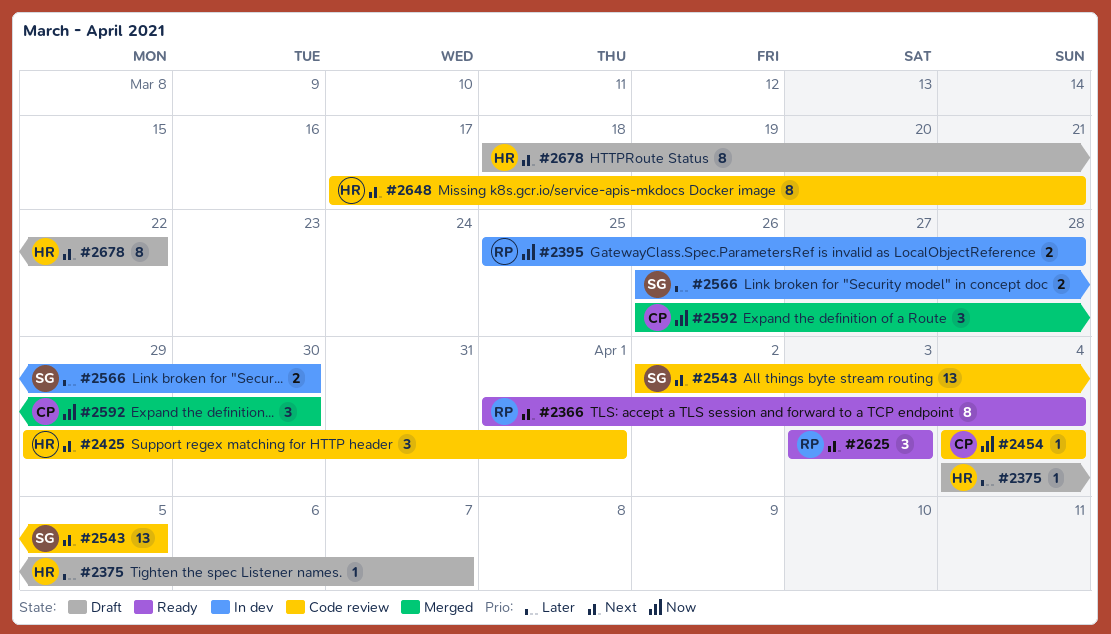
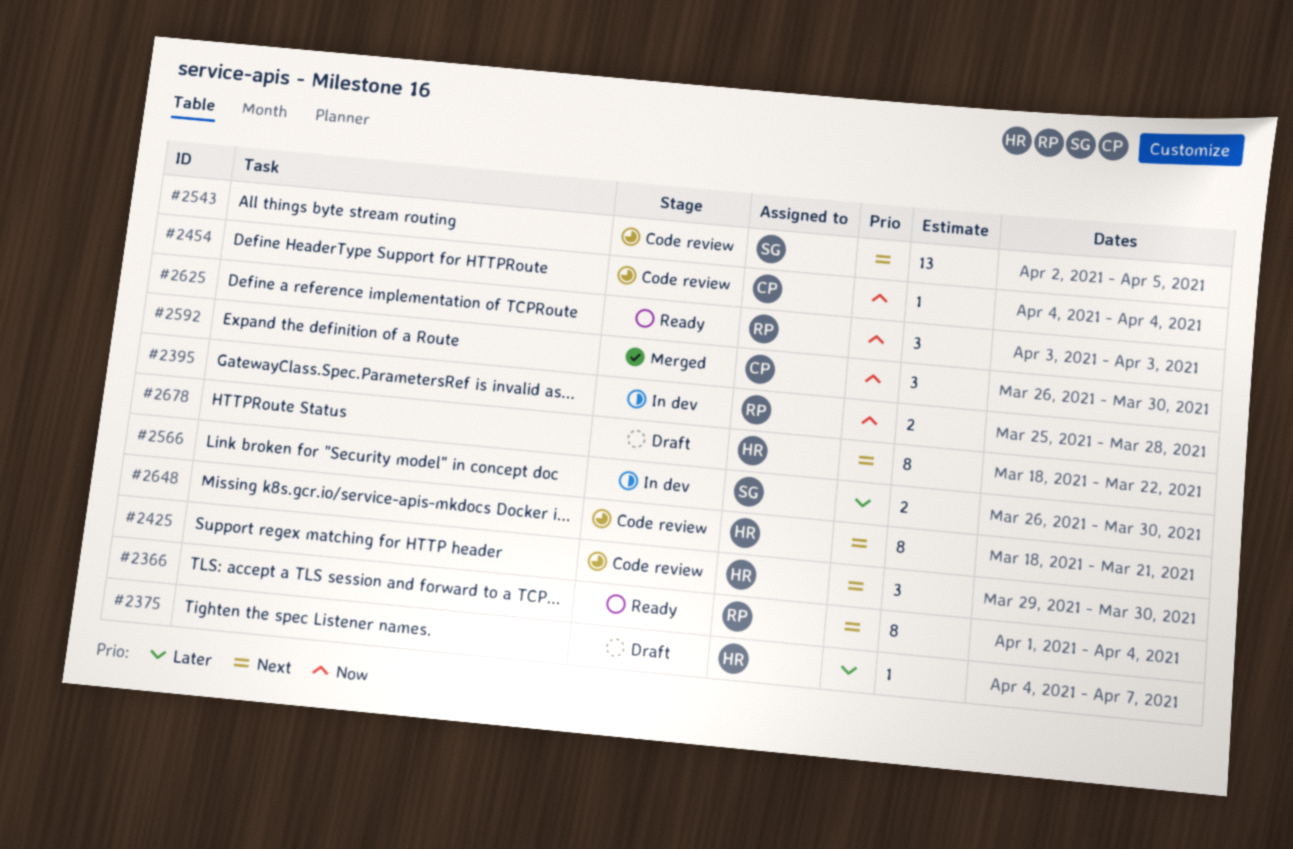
#2425, due: Apr 1 -> Mar 30
#2625, priority: Next -> Now
#2648, start: Mar 17 -> Mar 18

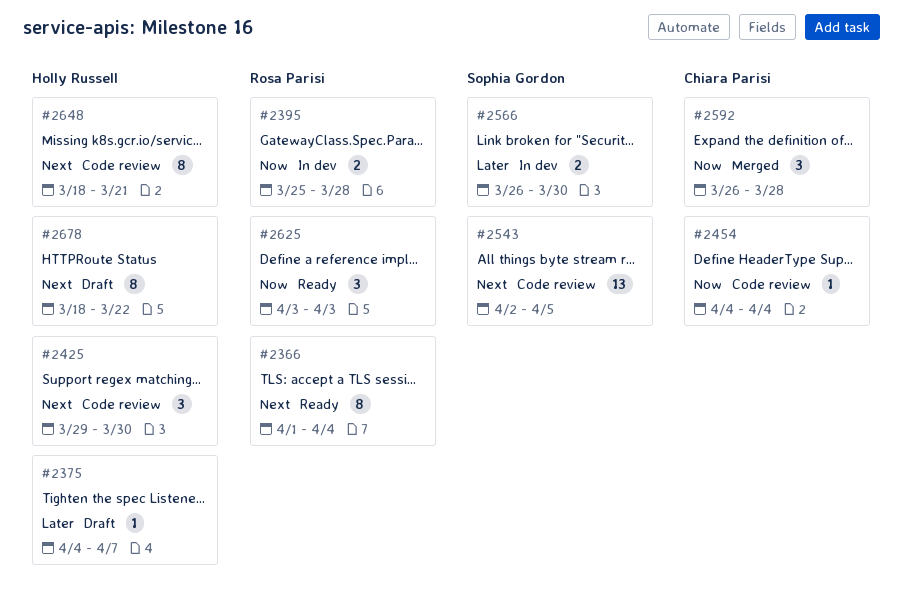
#2592, due: Mar 30 -> Mar 28

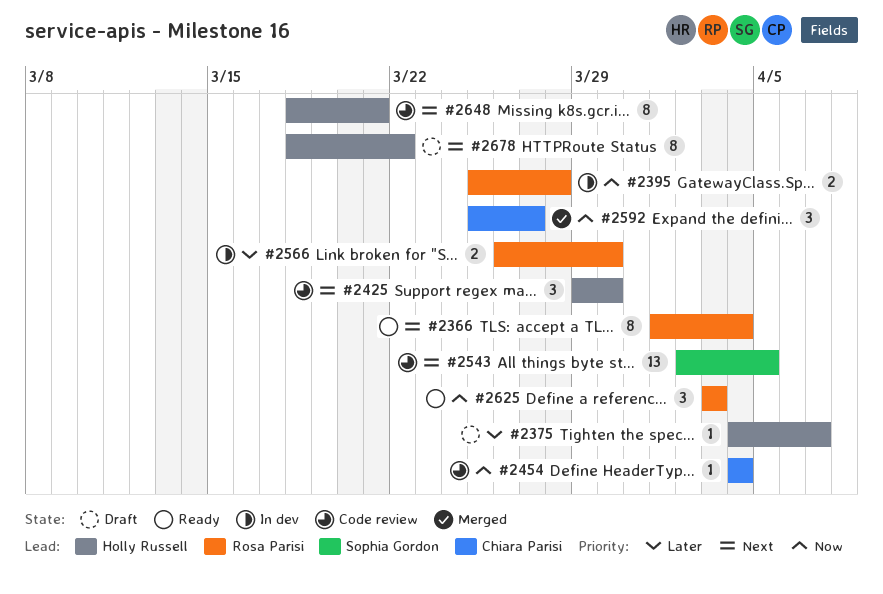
#2566, owner: Sophia Gordon -> Rosa Parisi
#2592, start: Mar 26 -> Mar 25
#2592, due: Mar 28 -> Mar 27

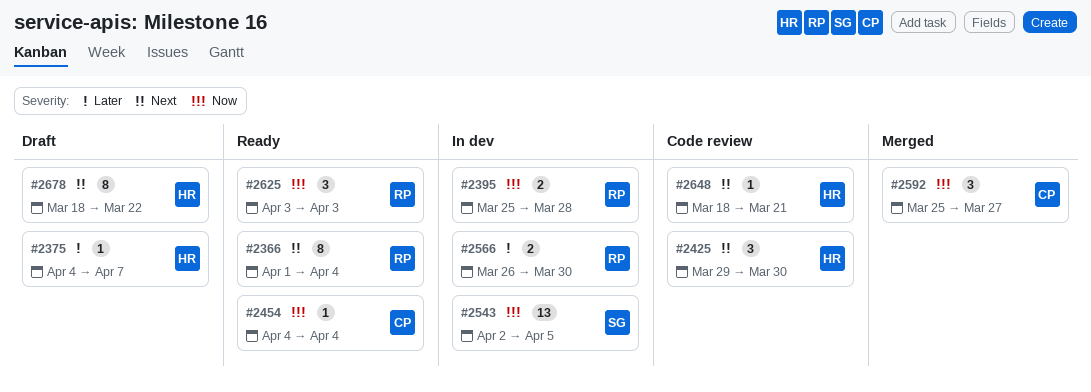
#2454, status: Code review -> Ready
#2543, status: Code review -> In dev
#2543, priority: Next -> Now
#2648, estimate: 8 -> 1

